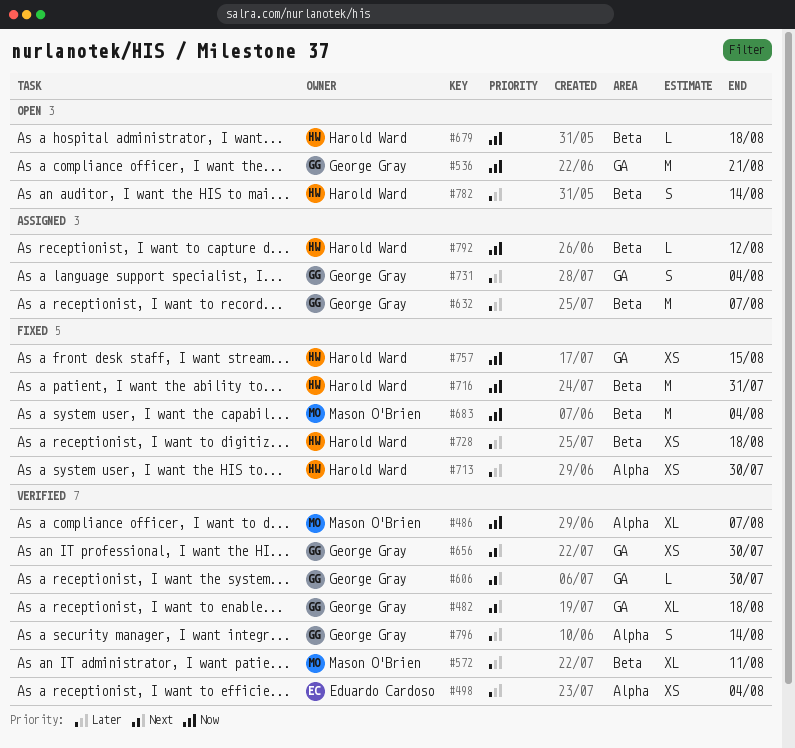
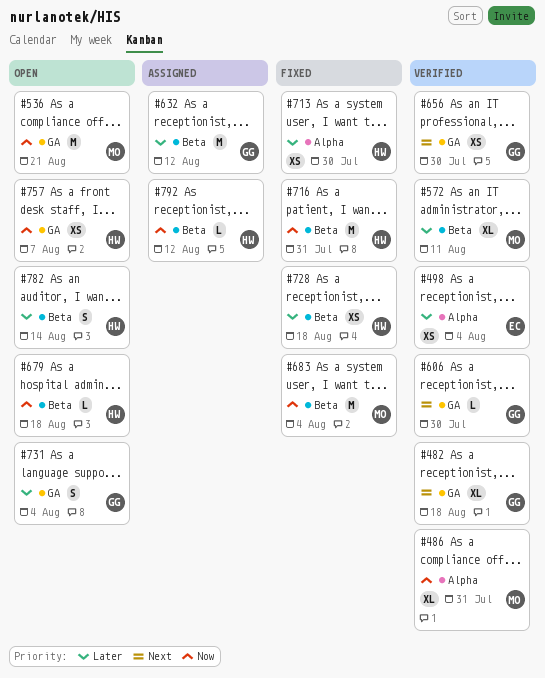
#486, due: Aug 7 -> Jul 31
#536, owner: George Gray -> Mason O'Brien
#632, due: Aug 7 -> Aug 12
#731, status: Assigned -> Open
#757, status: Fixed -> Open
#757, due: Aug 15 -> Aug 7
#796: present -> none

